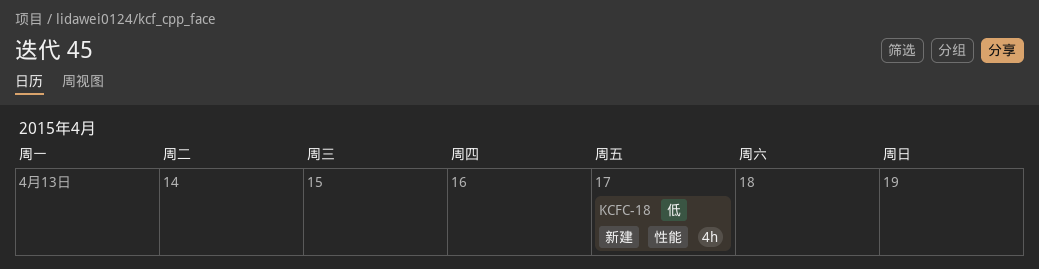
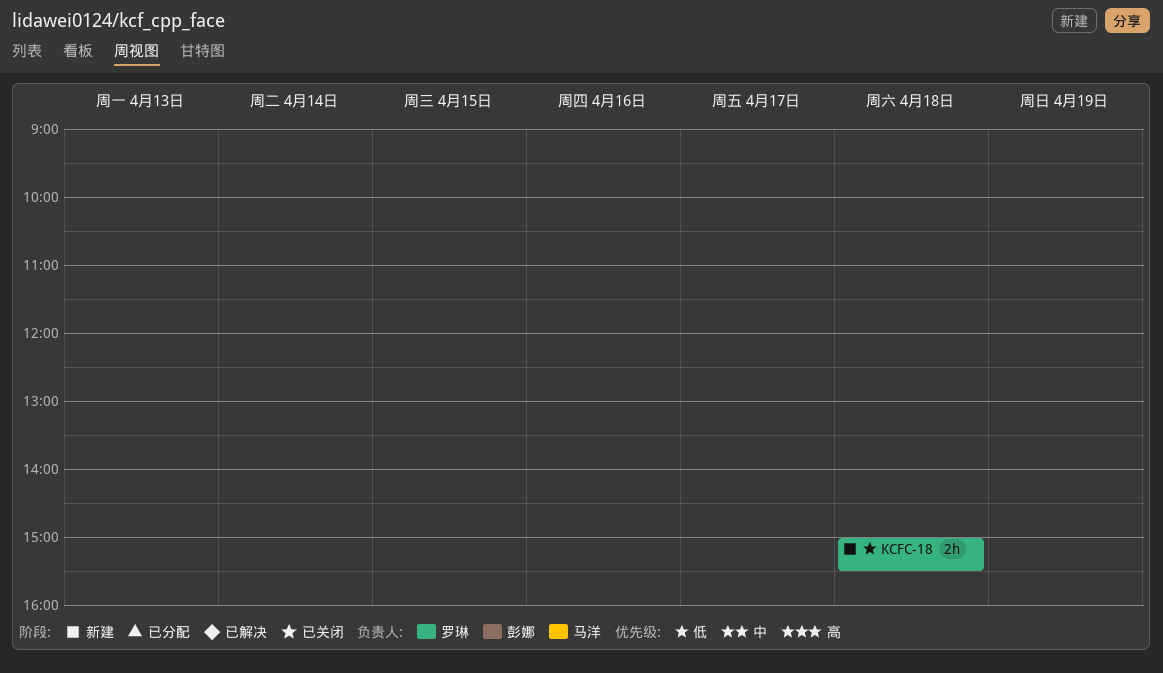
KCFC-18, estimate: 4h -> 2h
KCFC-18, day: Apr 17 -> Apr 18

